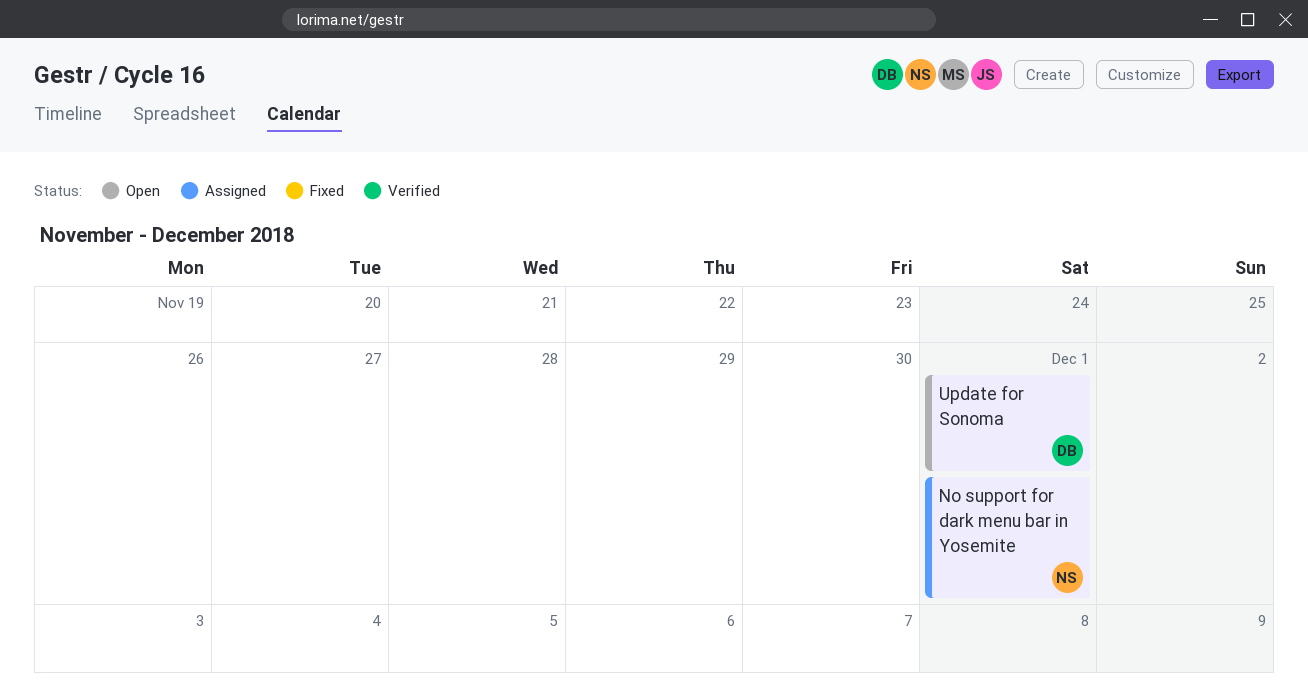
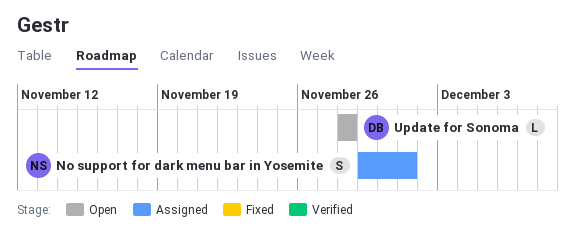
Update for Sonoma, due: Dec 1 -> Nov 28

